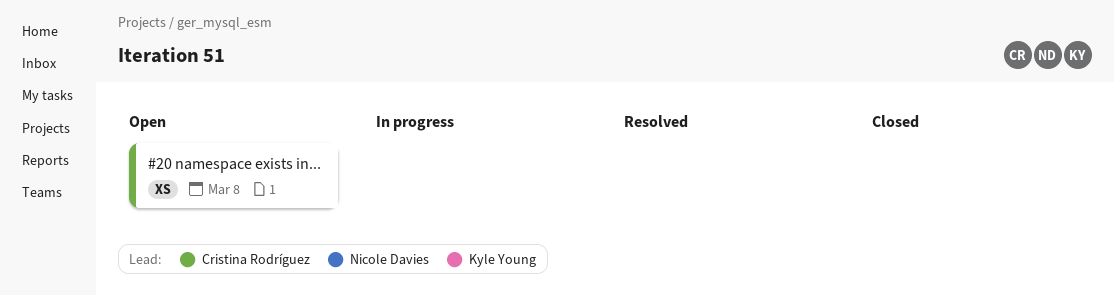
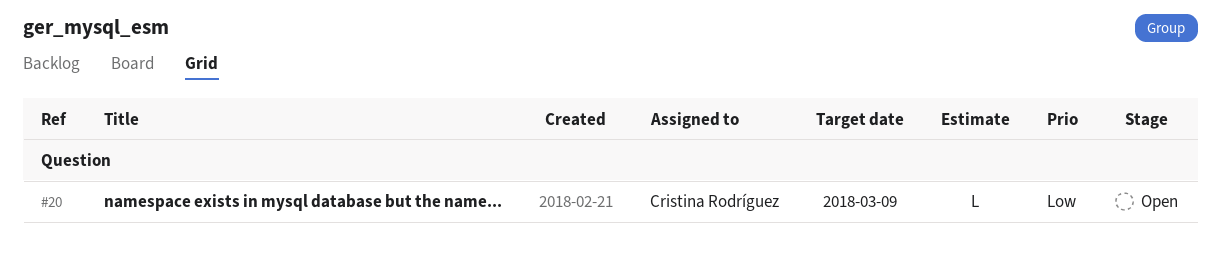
#20, estimate: XS -> L
#20, due: Mar 8 -> Mar 9

